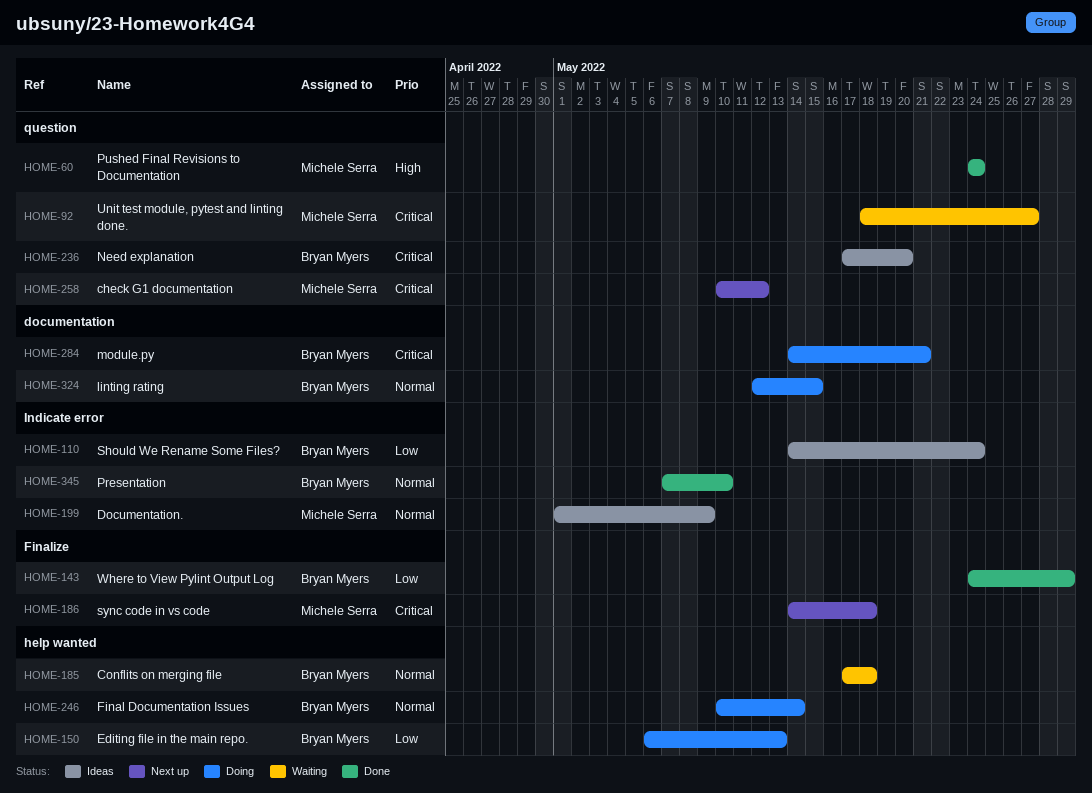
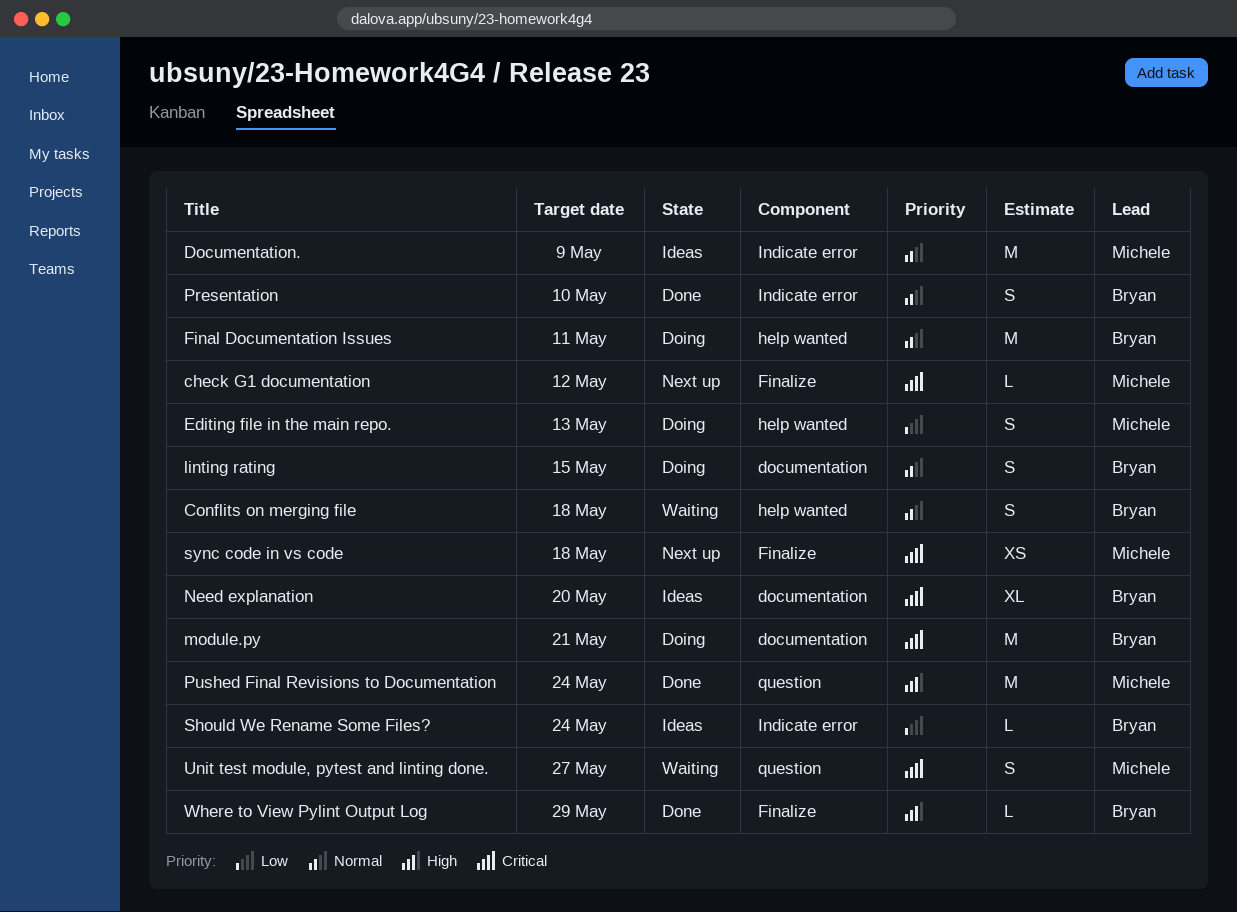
check G1 documentation, label: question -> Finalize
Editing file in the main repo., owner: Bryan Myers -> Michele Serra
Final Documentation Issues, due: May 14 -> May 11
Need explanation, label: question -> documentation
Where to View Pylint Output Log, priority: Low -> High

